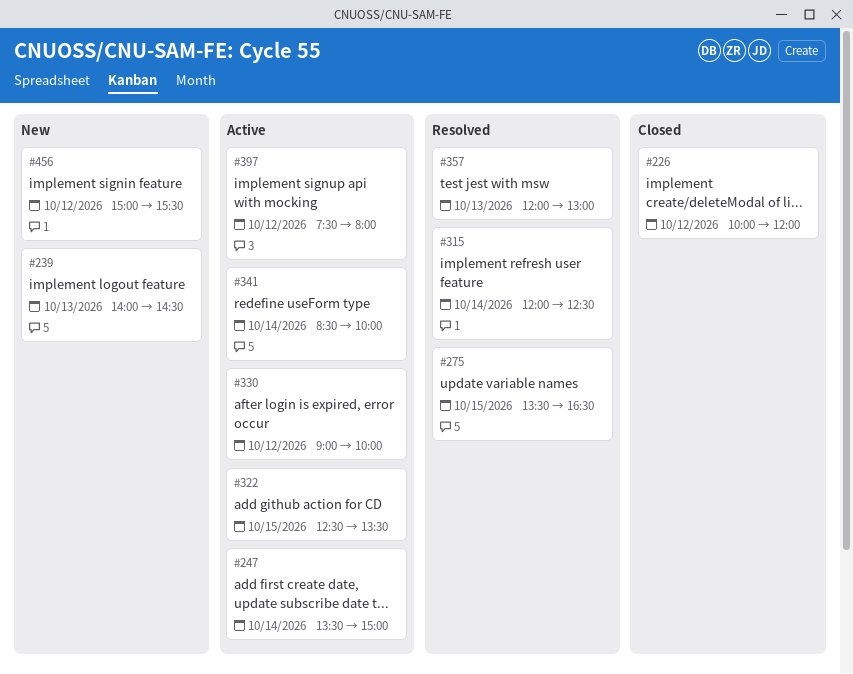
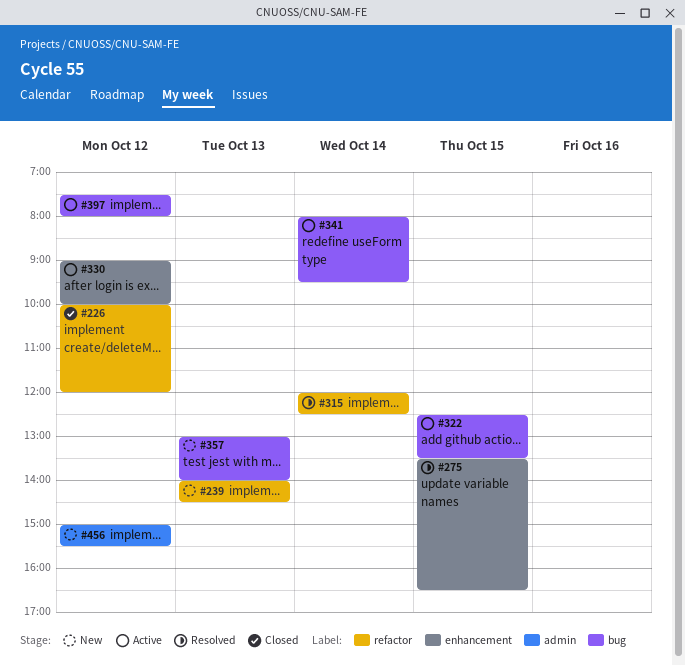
#247: present -> none
#341, begins: 08:30 -> 08:00
#341, ends: 10:00 -> 09:30
#357, status: Resolved -> New
#357, begins: 12:00 -> 13:00
#357, ends: 13:00 -> 14:00

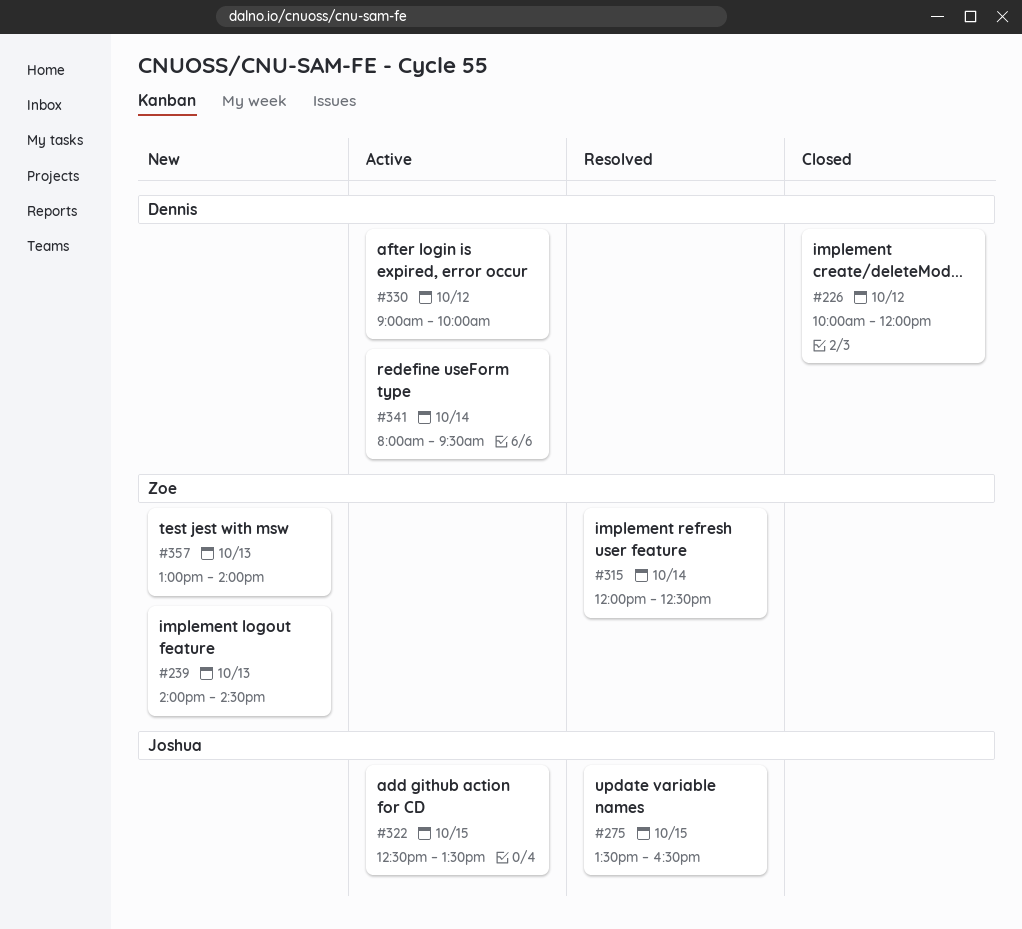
#397: present -> none
#456: present -> none

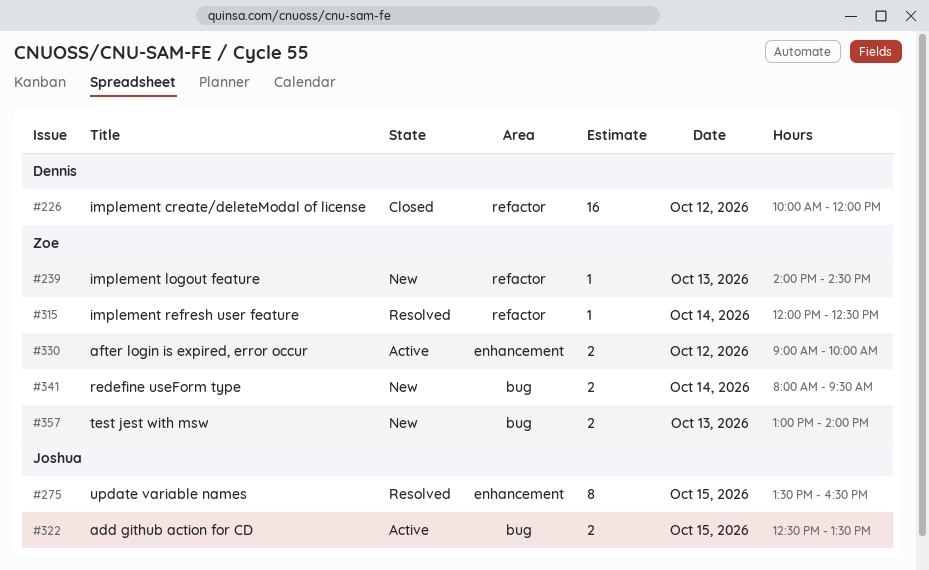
#330, owner: Dennis -> Zoe
#341, status: Active -> New
#341, owner: Dennis -> Zoe

